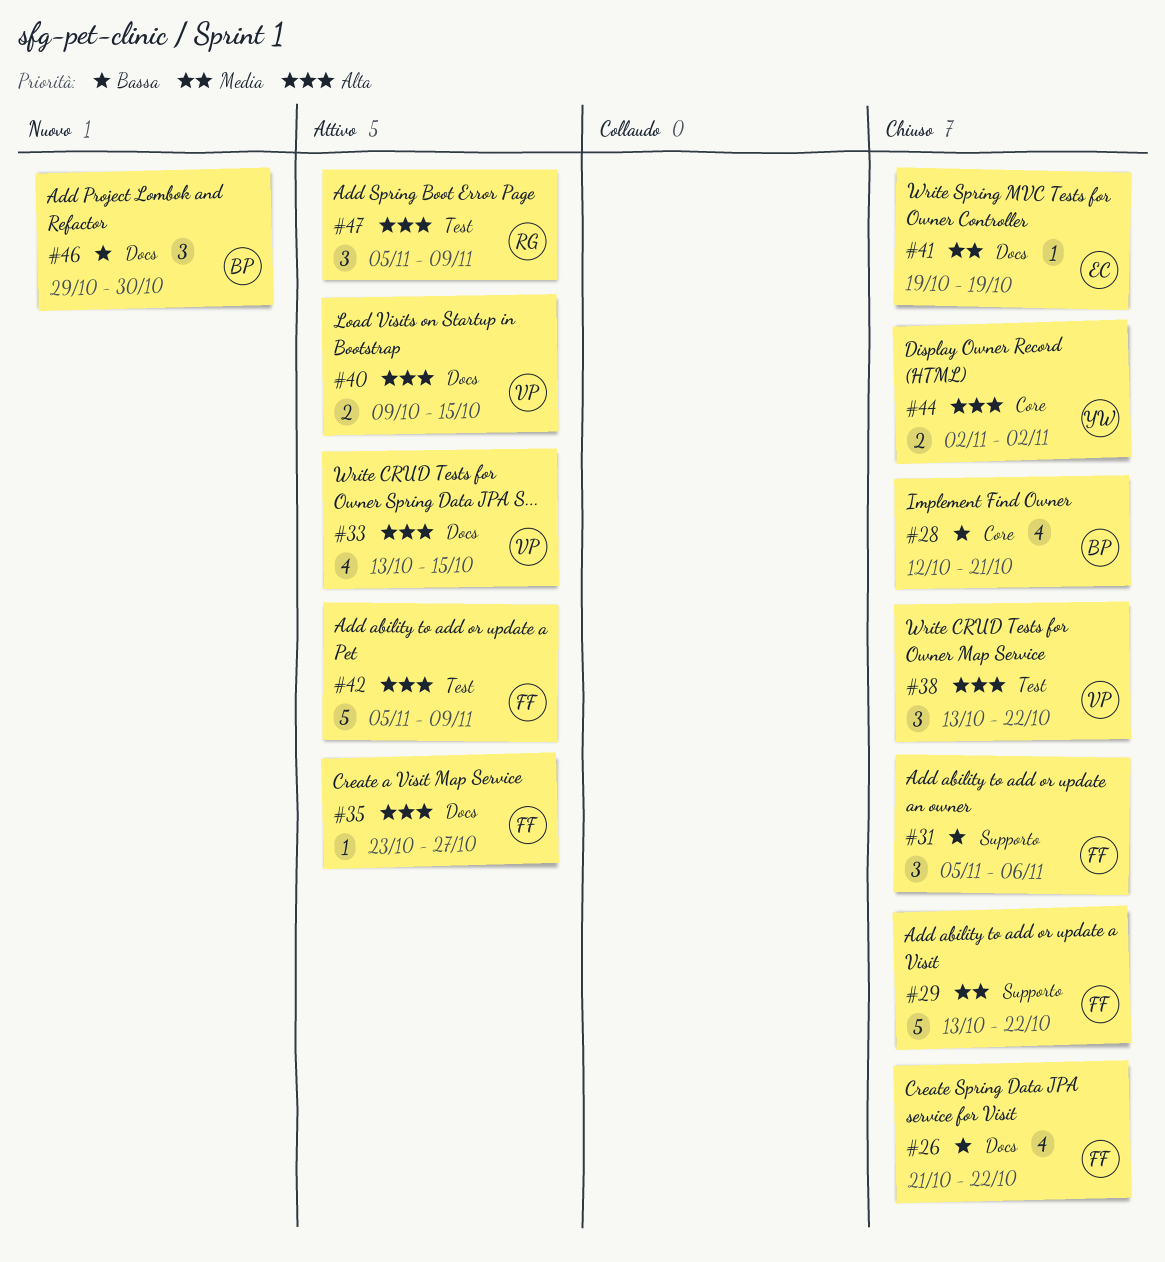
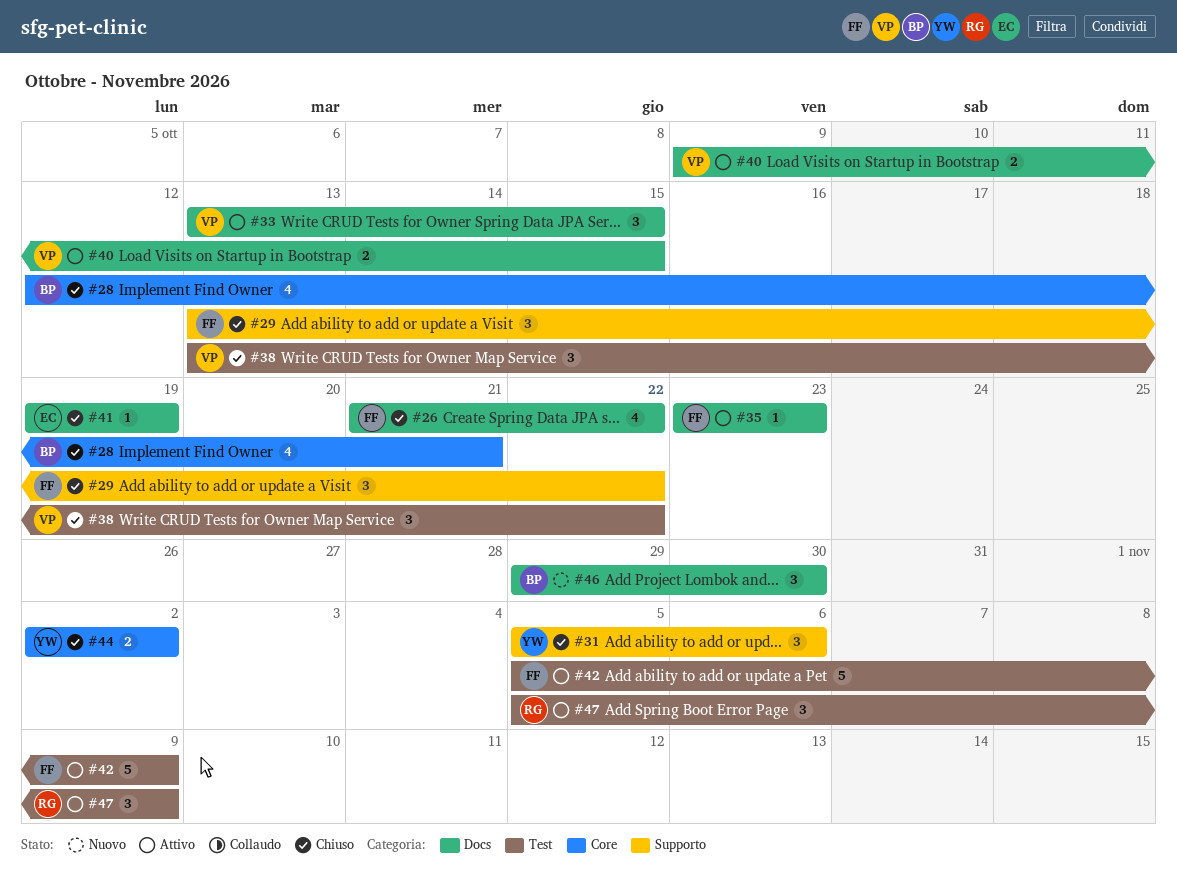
#29, estimate: 5 -> 3
#31, owner: FF -> YW
#33, estimate: 4 -> 3
#35, due: Oct 27 -> Oct 23

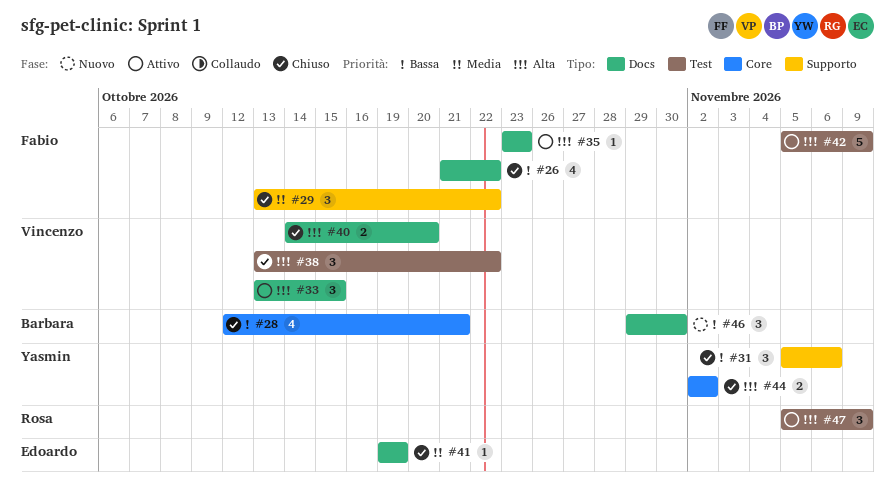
#40, status: Attivo -> Chiuso
#40, start: Oct 9 -> Oct 14
#40, due: Oct 15 -> Oct 20

